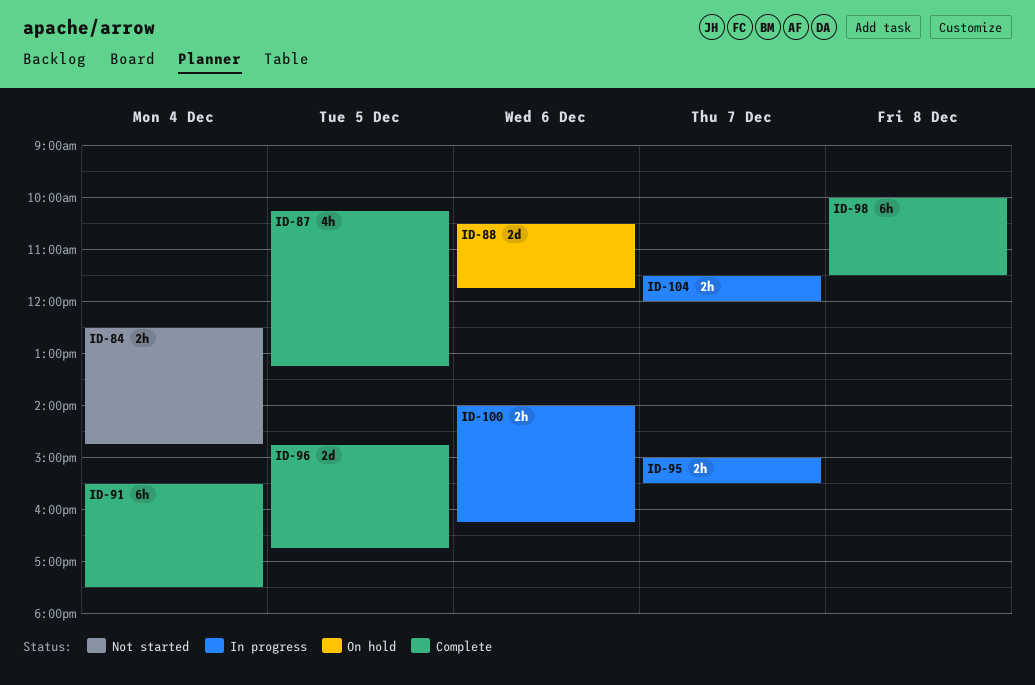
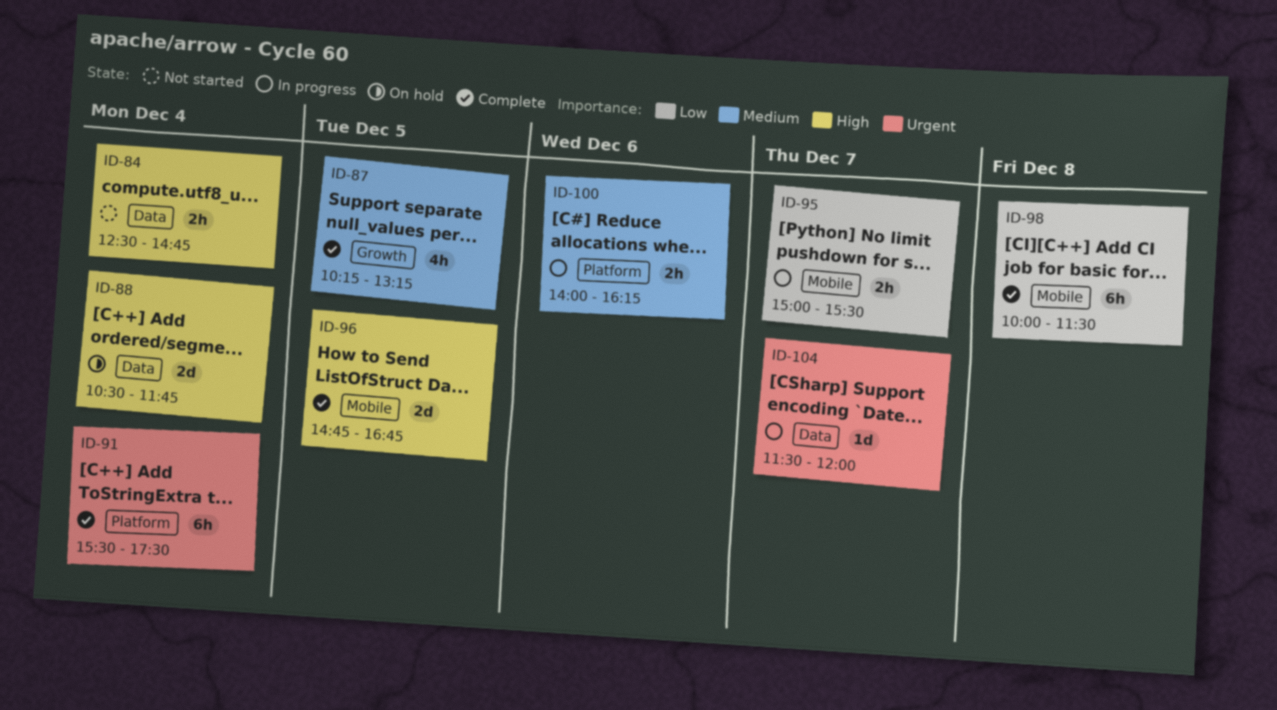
ID-88, day: Dec 6 -> Dec 4
ID-104, estimate: 2h -> 1d

